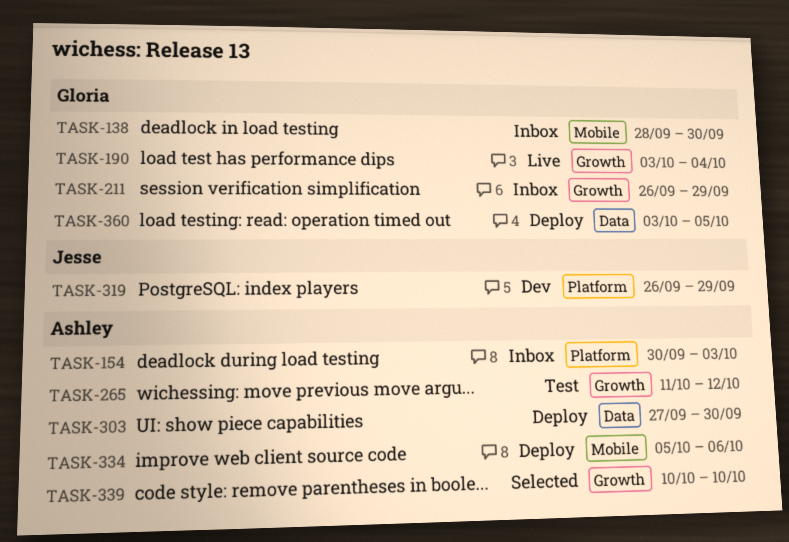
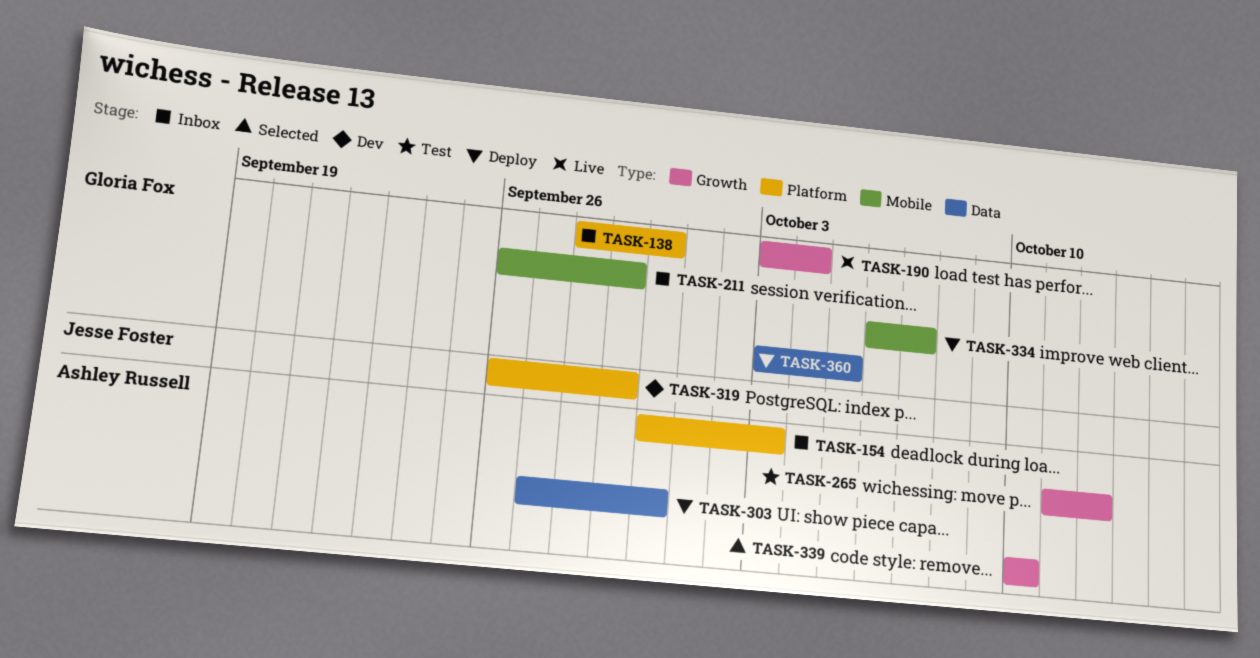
TASK-138, label: Mobile -> Platform
TASK-211, label: Growth -> Mobile
TASK-334, owner: Ashley Russell -> Gloria Fox
TASK-334, start: Oct 5 -> Oct 6
TASK-334, due: Oct 6 -> Oct 7

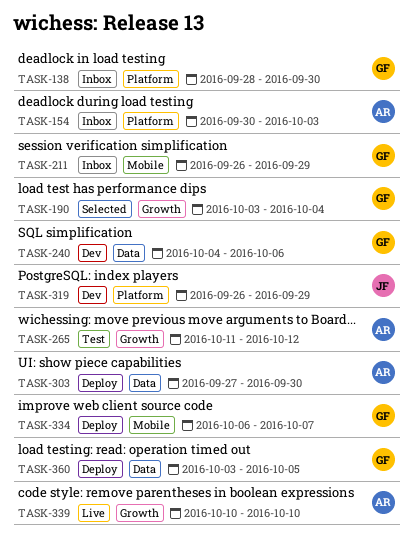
TASK-190, status: Live -> Selected
TASK-240: none -> present
TASK-339, status: Selected -> Live

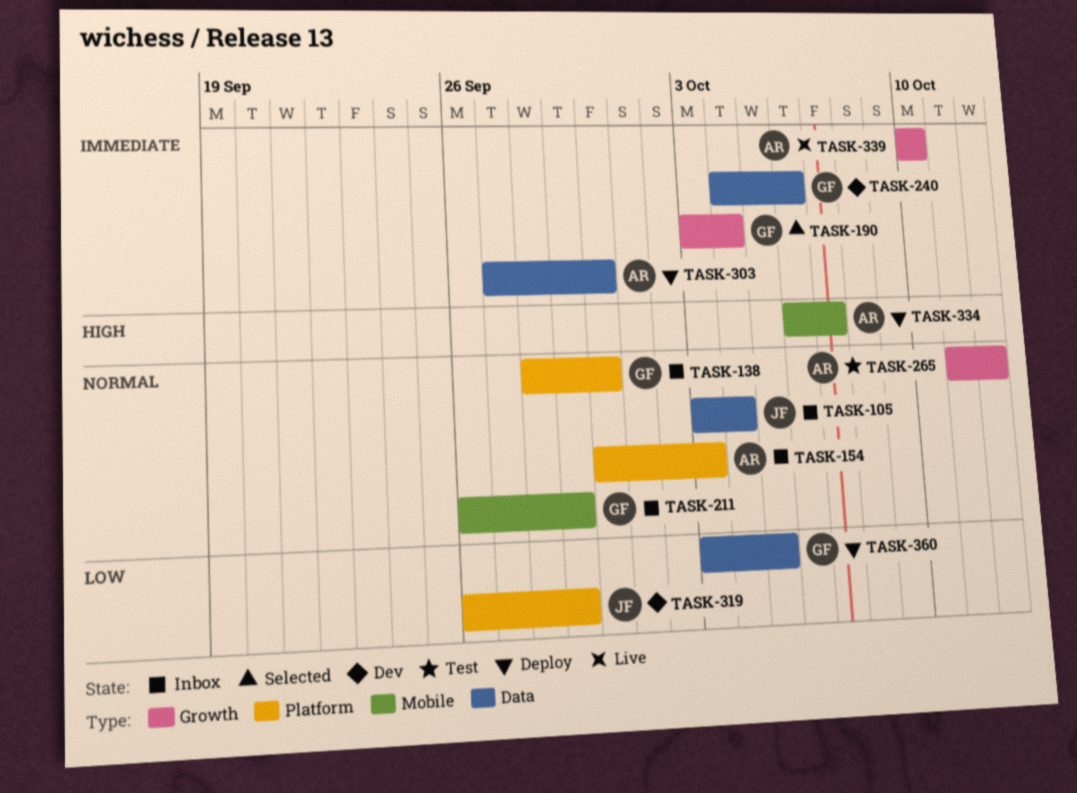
TASK-105: none -> present
TASK-334, owner: GF -> AR

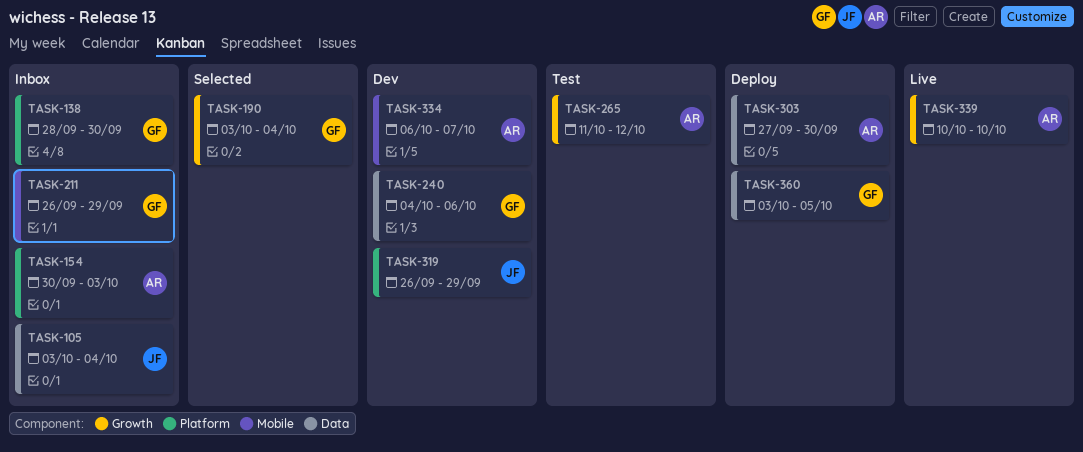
TASK-334, status: Deploy -> Dev

